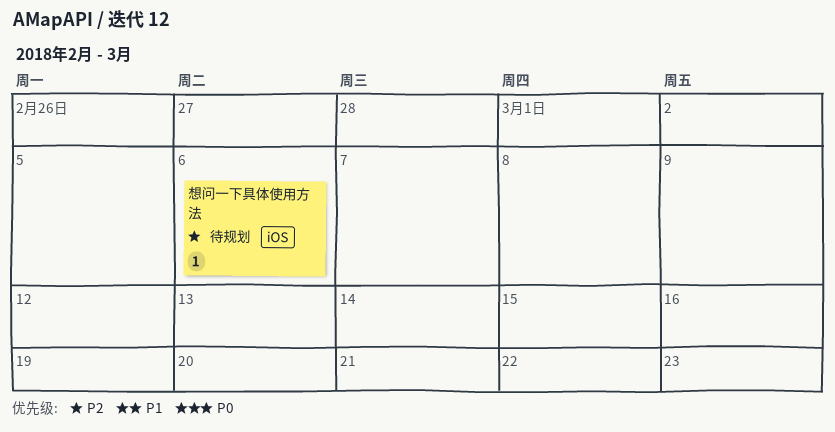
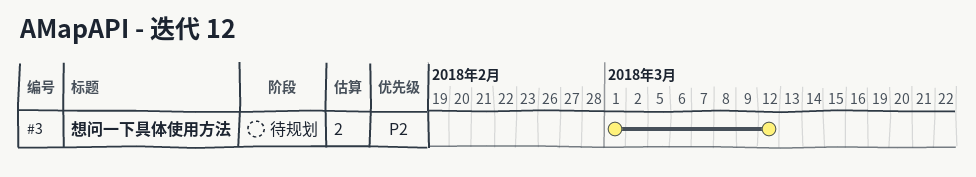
想问一下具体使用方法, estimate: 1 -> 2
想问一下具体使用方法, due: Mar 6 -> Mar 12

